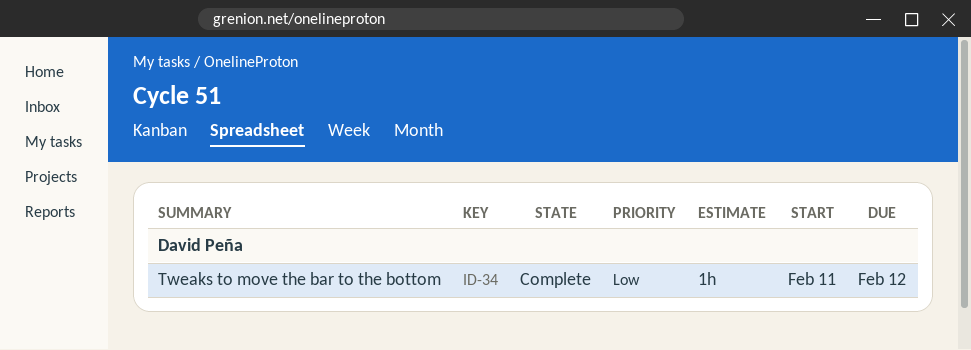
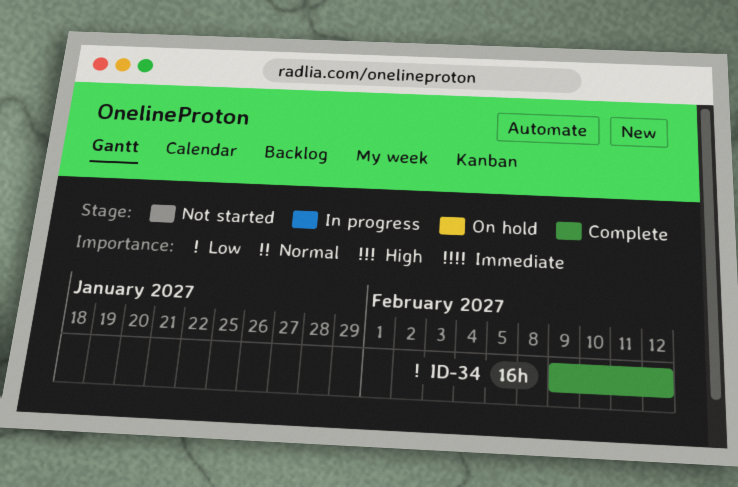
ID-34, estimate: 1h -> 16h
ID-34, start: Feb 11 -> Feb 9

